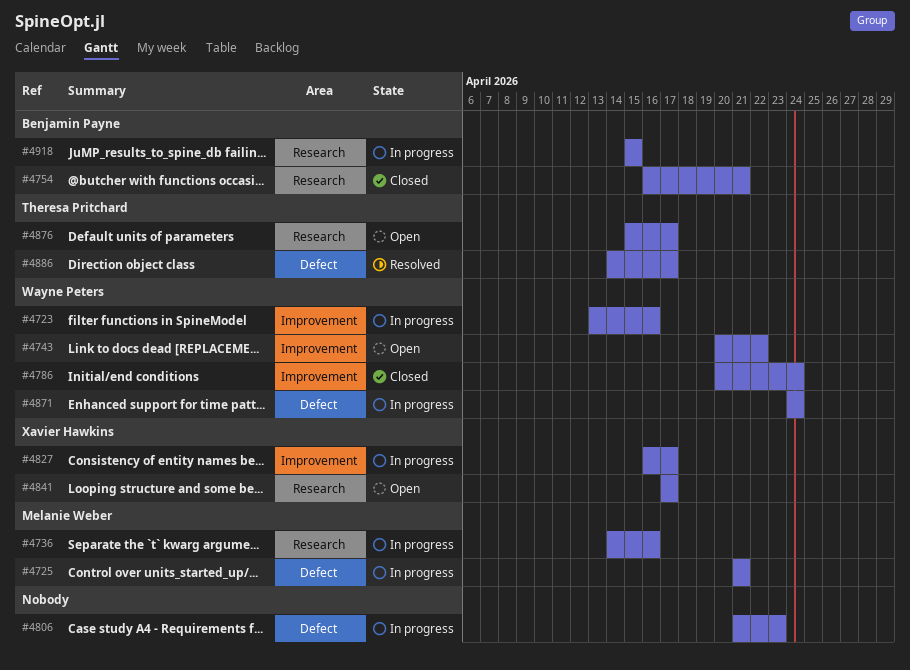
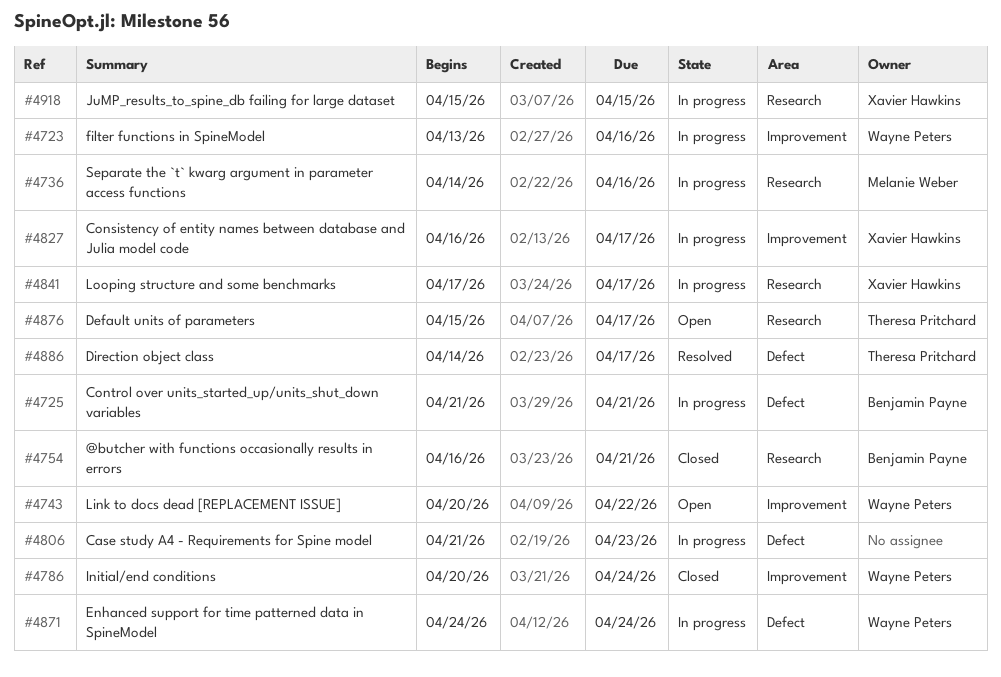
#4725, owner: Melanie Weber -> Benjamin Payne
#4841, status: Open -> In progress
#4918, owner: Benjamin Payne -> Xavier Hawkins

